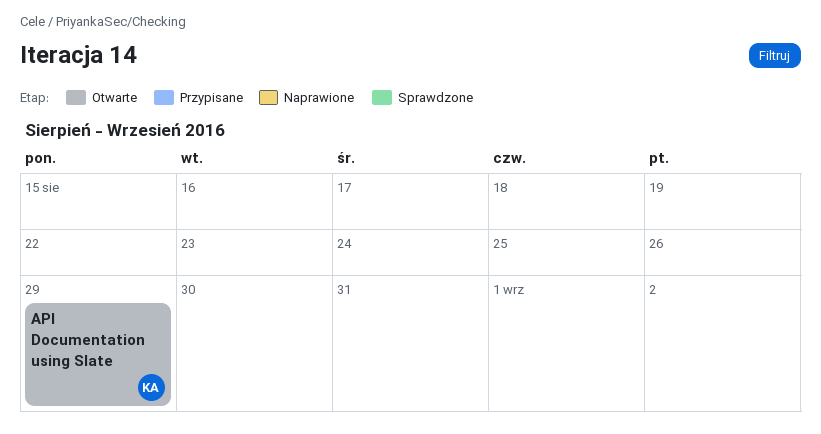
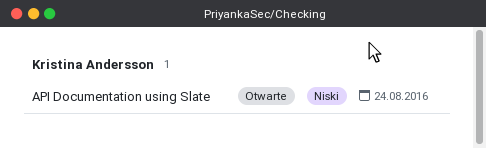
API Documentation using Slate, due: Aug 29 -> Aug 24

